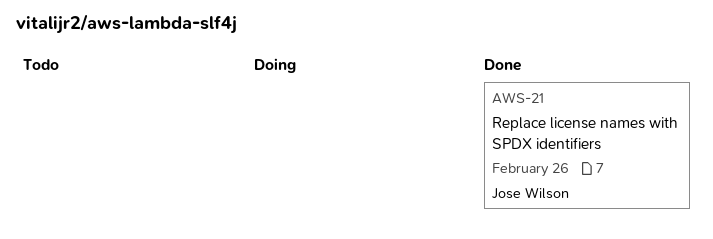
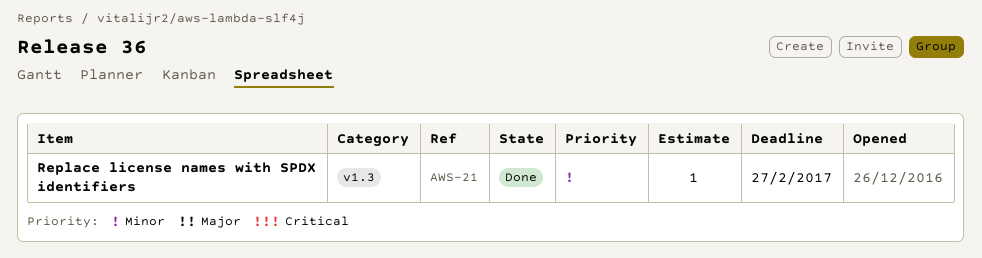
AWS-21, due: Feb 26 -> Feb 27

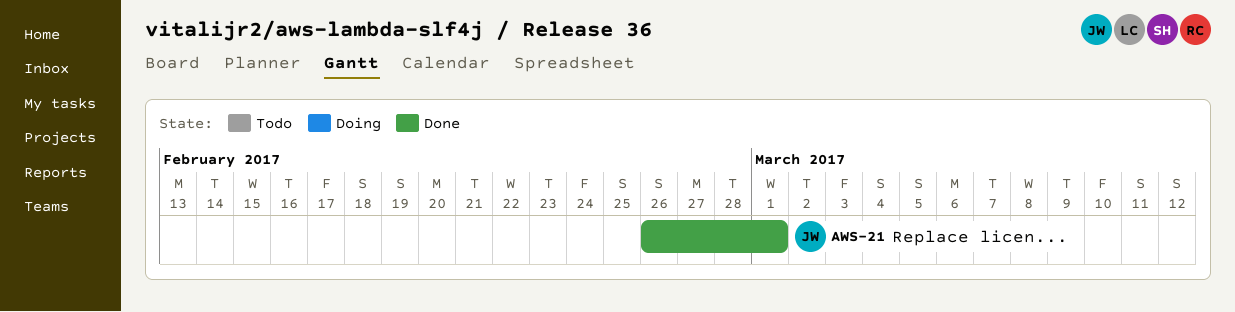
AWS-21, due: Feb 27 -> Mar 1

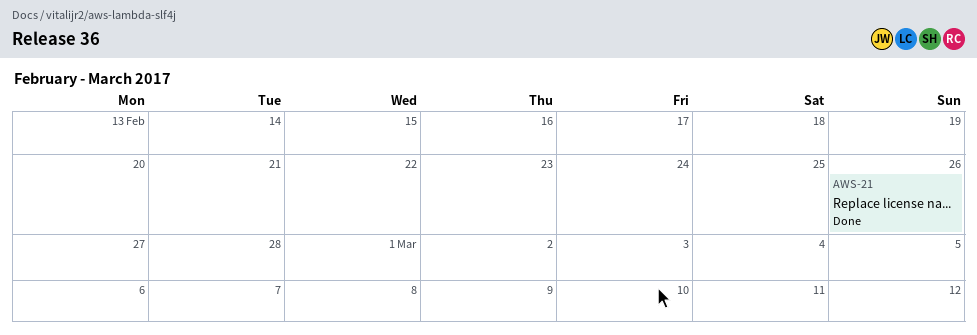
AWS-21, due: Mar 1 -> Feb 26

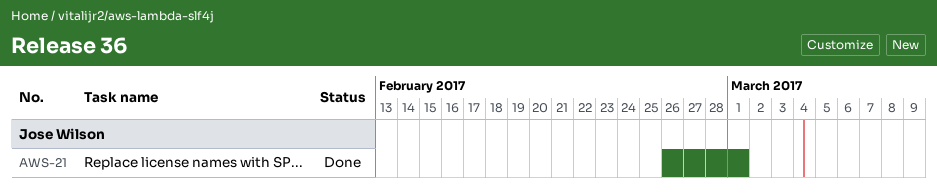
AWS-21, due: Feb 26 -> Mar 1

